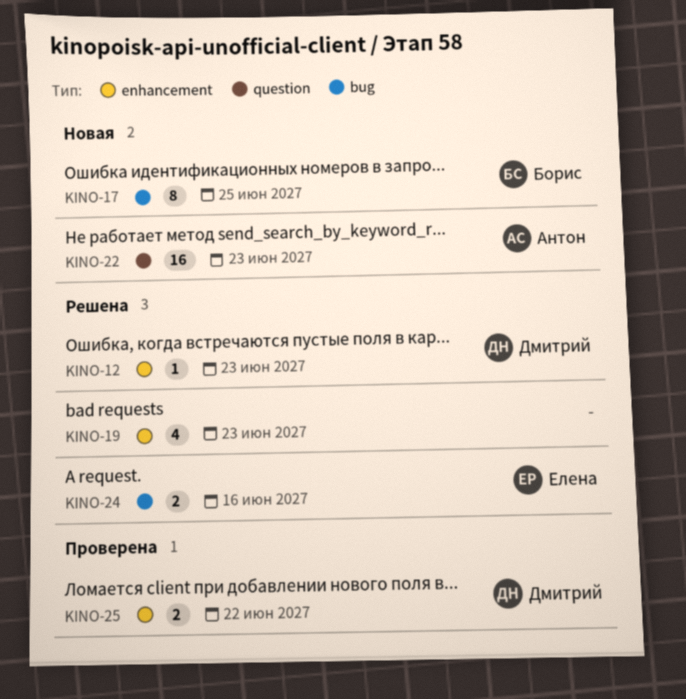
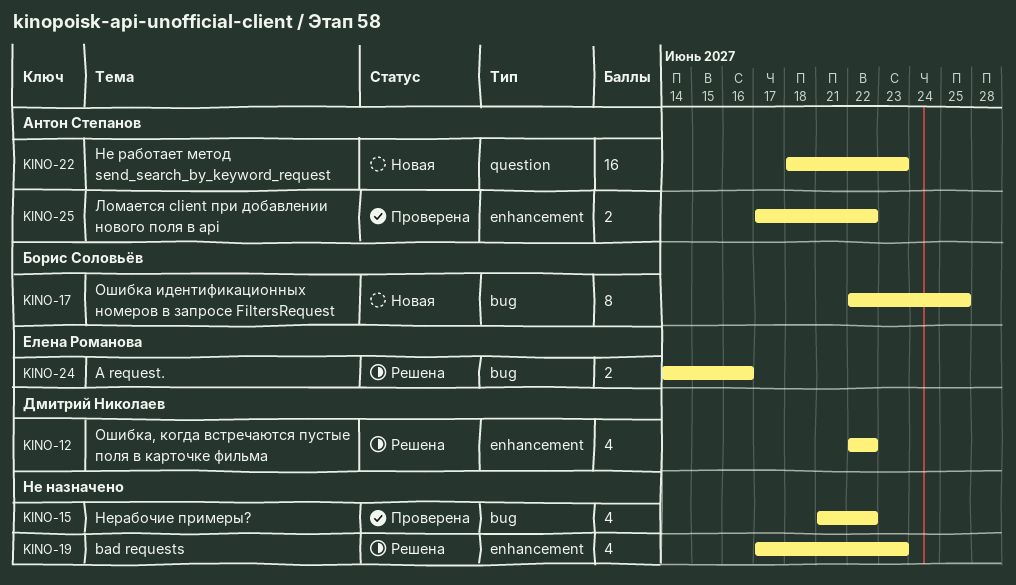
KINO-12, estimate: 1 -> 4
KINO-12, due: Jun 23 -> Jun 22
KINO-15: none -> present
KINO-25, owner: Дмитрий Николаев -> Антон Степанов

